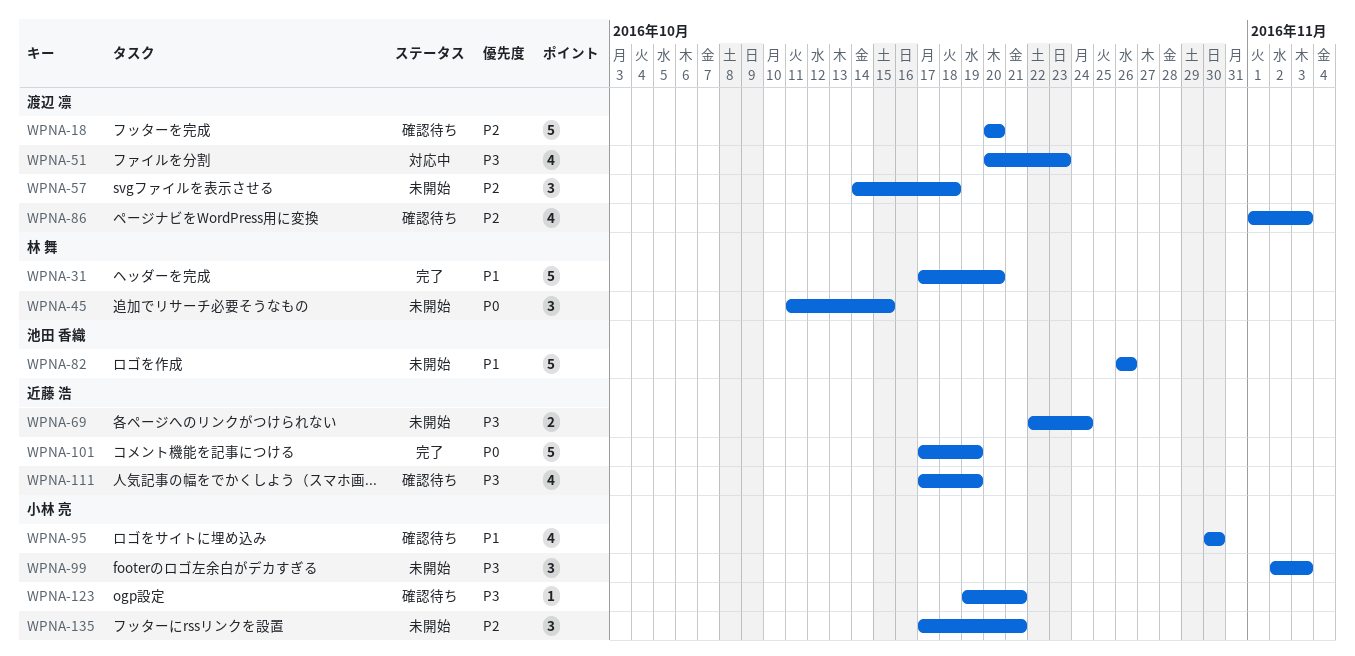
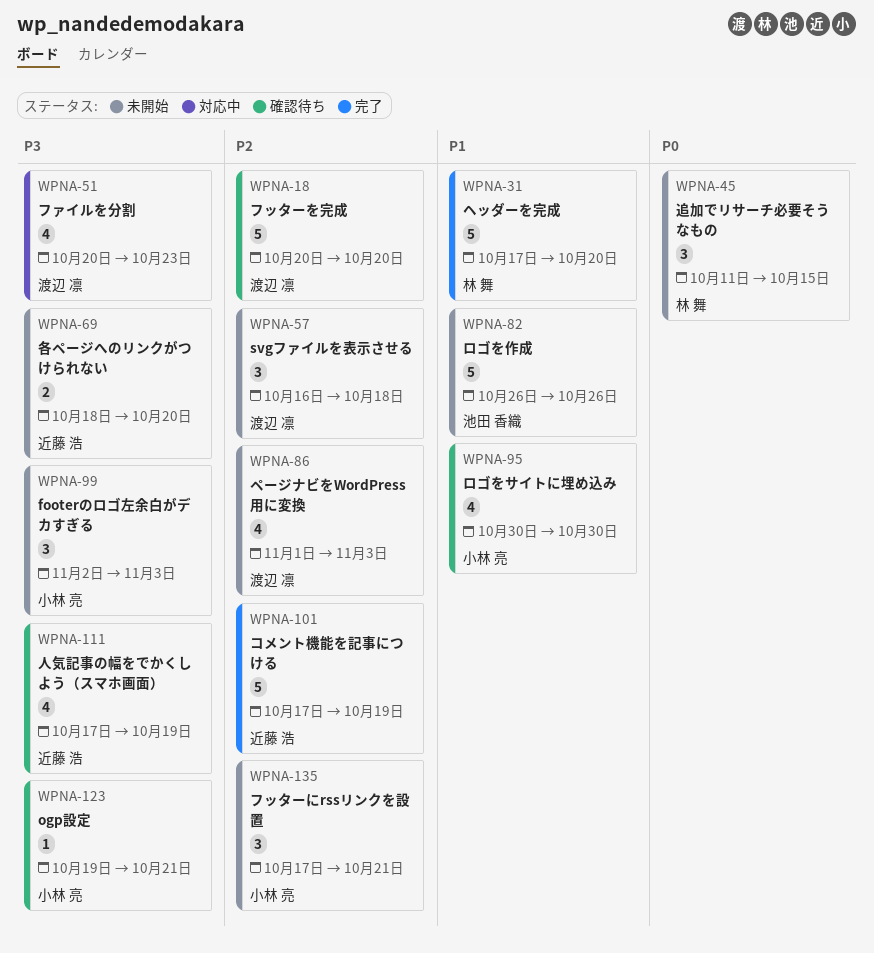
WPNA-57, start: Oct 14 -> Oct 16
WPNA-69, start: Oct 22 -> Oct 18
WPNA-69, due: Oct 24 -> Oct 20
WPNA-86, status: 確認待ち -> 未開始
WPNA-101, priority: P0 -> P2

